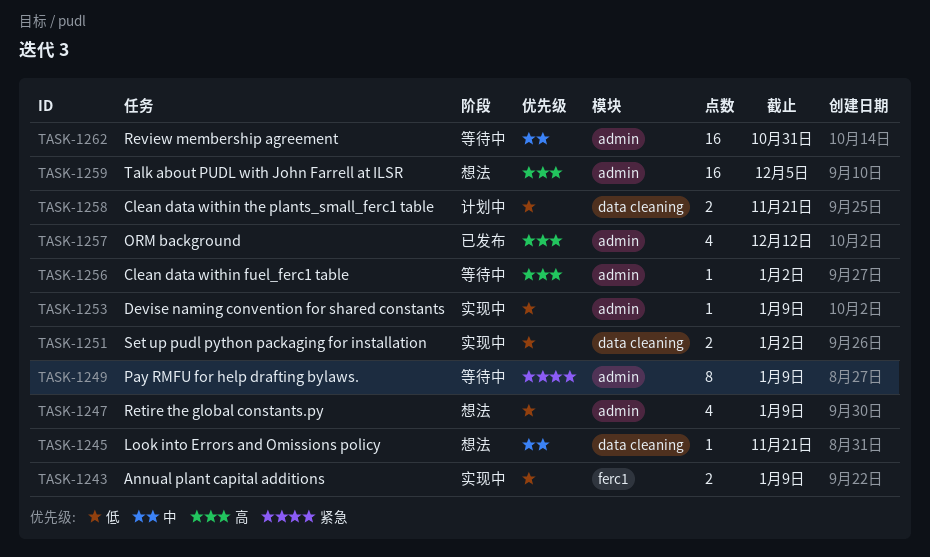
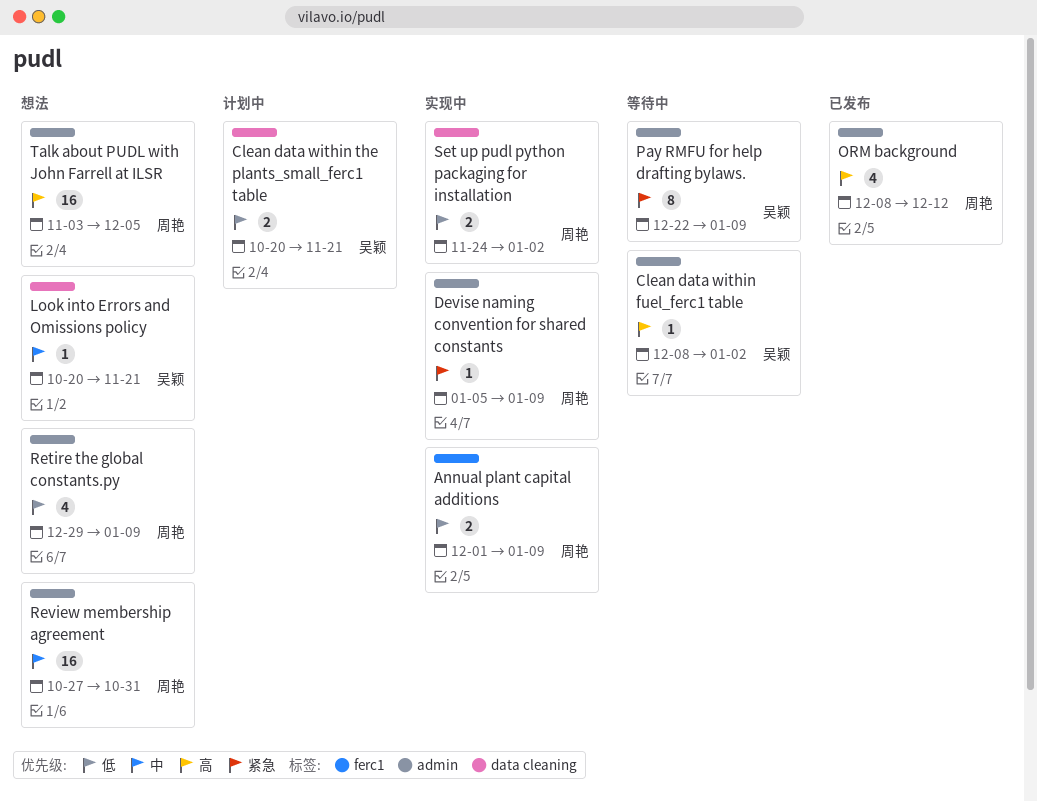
Devise naming convention for shared constants, priority: 低 -> 紧急
Review membership agreement, status: 等待中 -> 想法

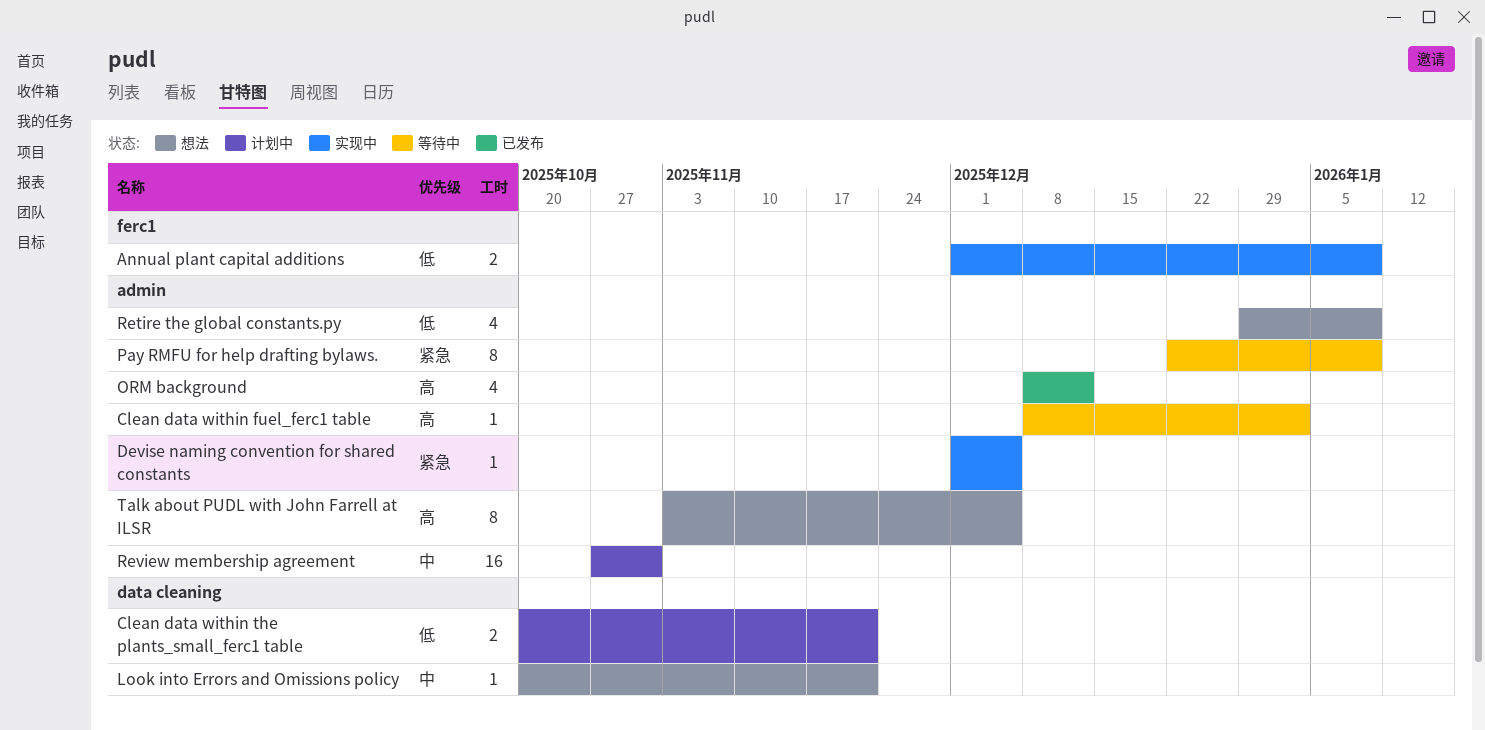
Devise naming convention for shared constants, start: Jan 5 -> Dec 1
Devise naming convention for shared constants, due: Jan 9 -> Dec 5
Review membership agreement, status: 想法 -> 计划中
Set up pudl python packaging for installation: present -> none
Talk about PUDL with John Farrell at ILSR, estimate: 16 -> 8

